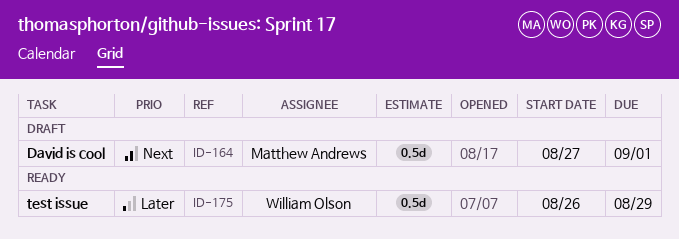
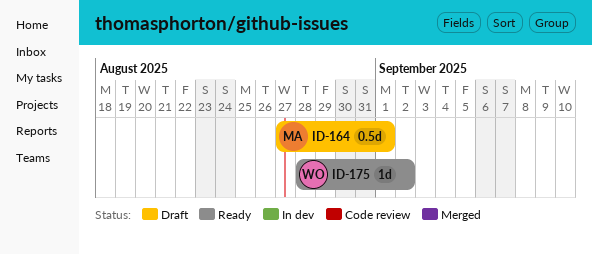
ID-175, estimate: 0.5d -> 1d
ID-175, start: Aug 26 -> Aug 28
ID-175, due: Aug 29 -> Sep 2

